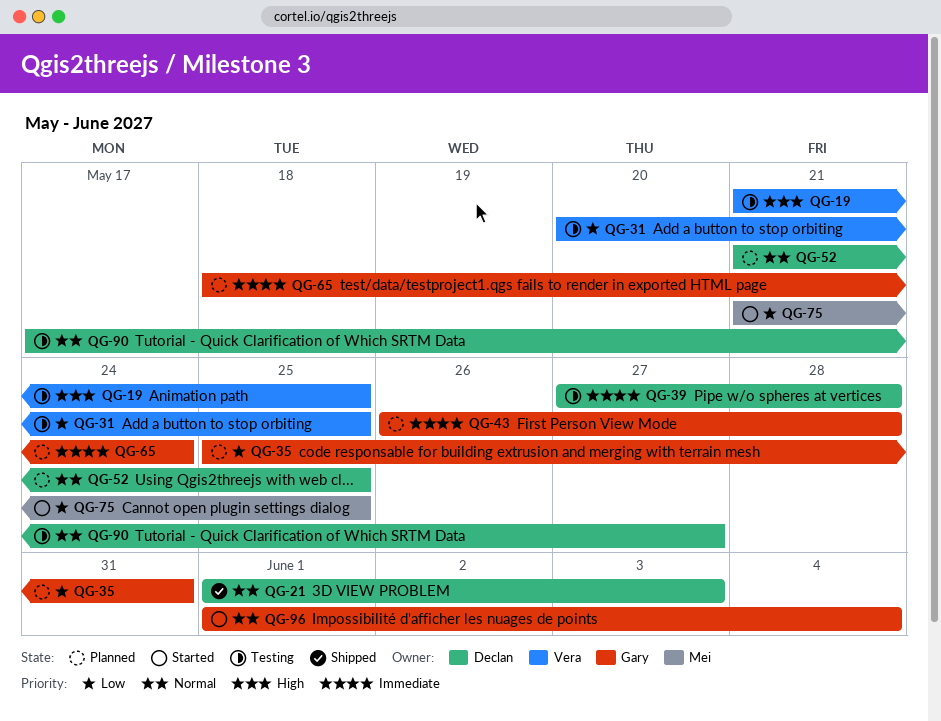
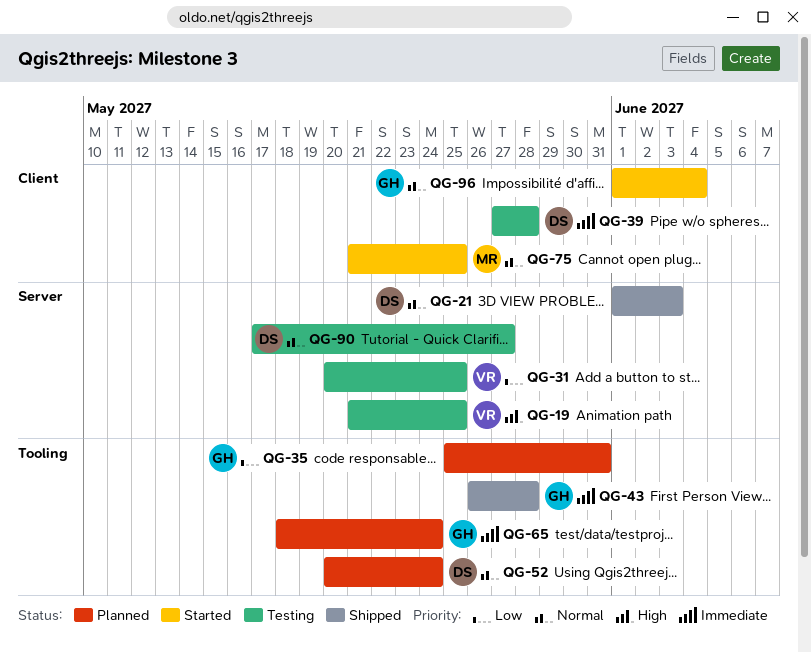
QG-43, status: Planned -> Shipped
QG-52, start: May 21 -> May 20
QG-52, due: May 25 -> May 24
QG-75, priority: Low -> Normal

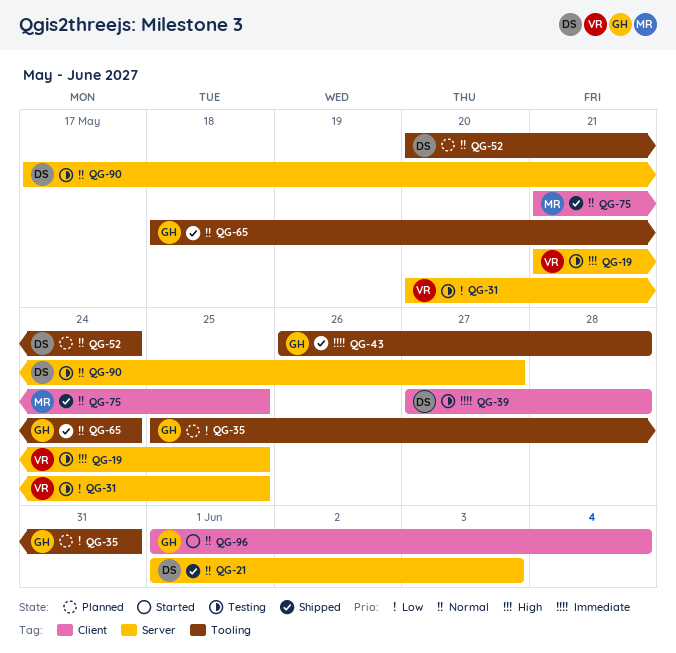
QG-65, status: Planned -> Shipped
QG-65, priority: Immediate -> Normal
QG-75, status: Started -> Shipped

